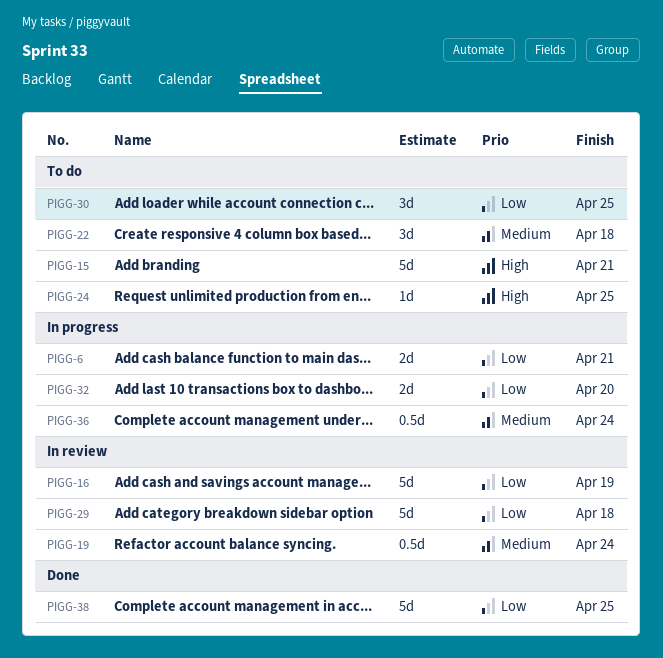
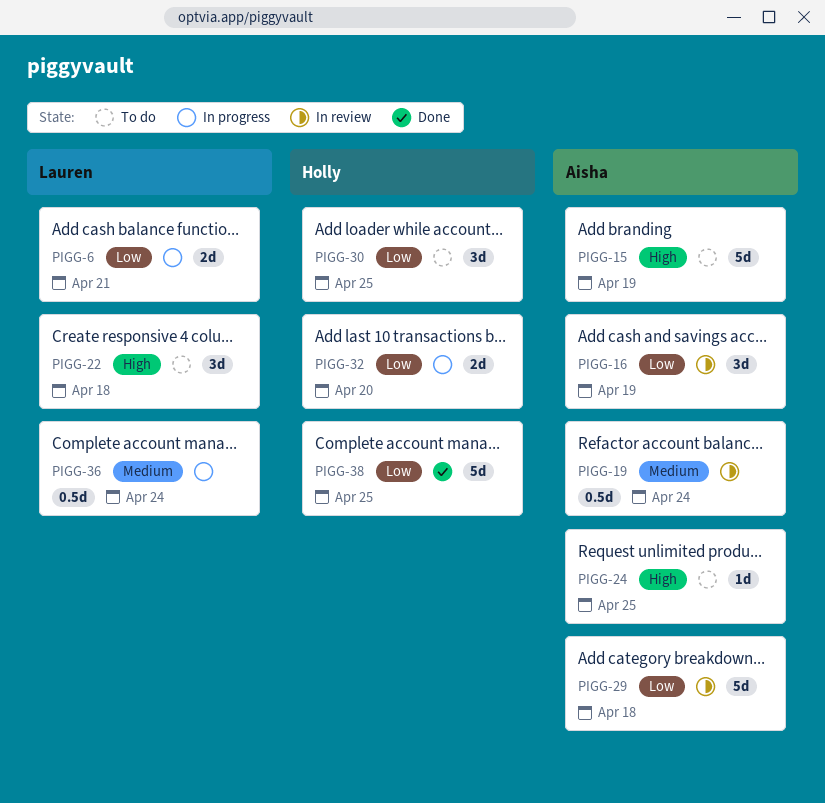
PIGG-15, due: Apr 21 -> Apr 19
PIGG-16, estimate: 5d -> 3d
PIGG-22, priority: Medium -> High

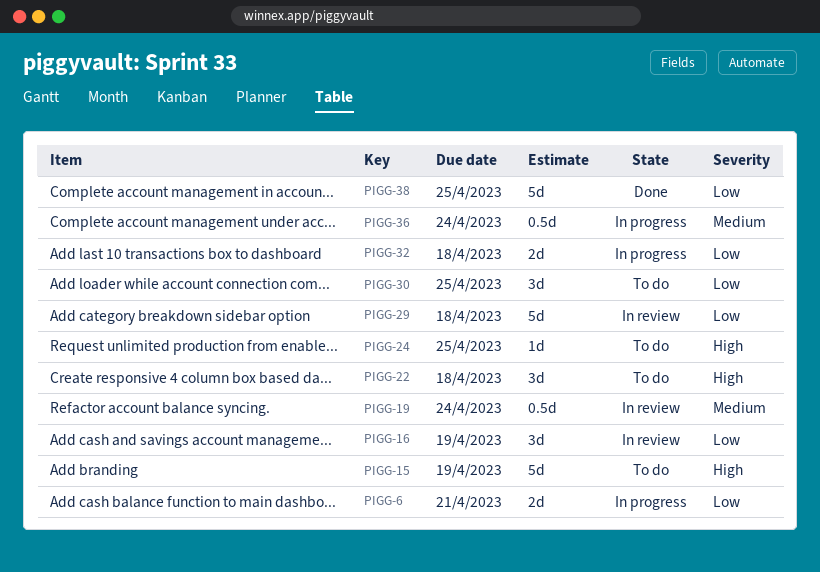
PIGG-32, due: Apr 20 -> Apr 18

